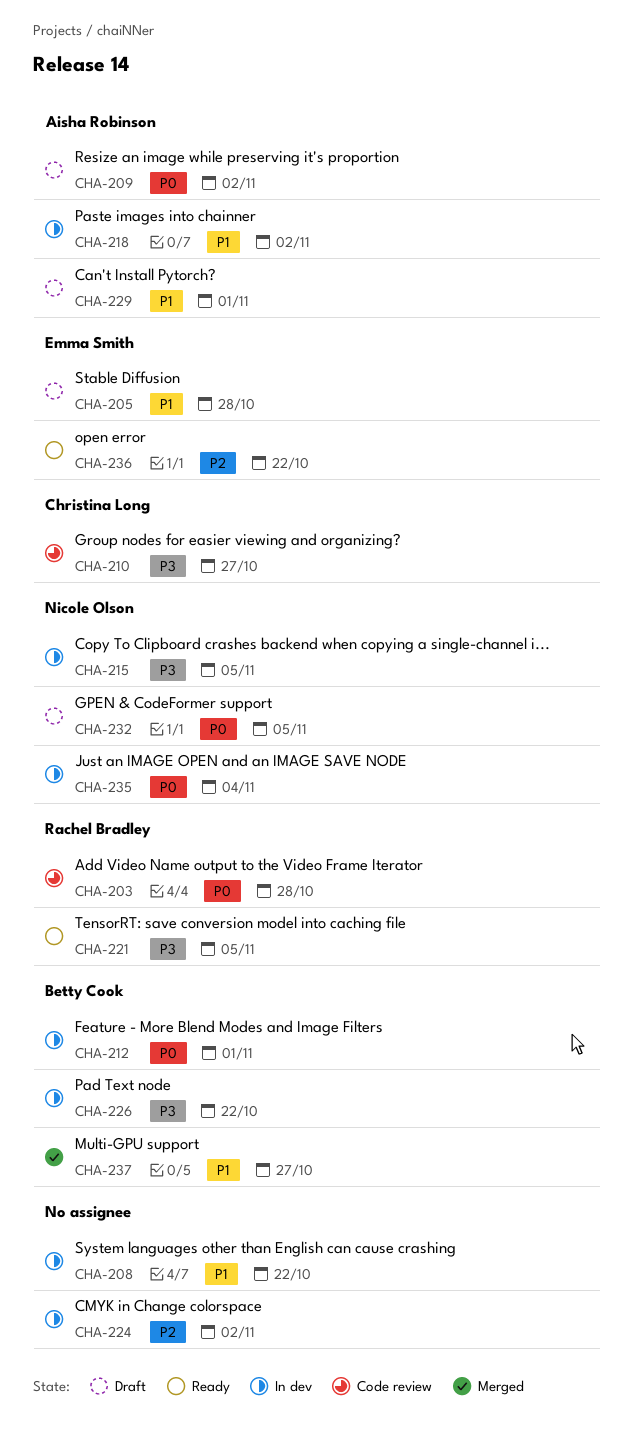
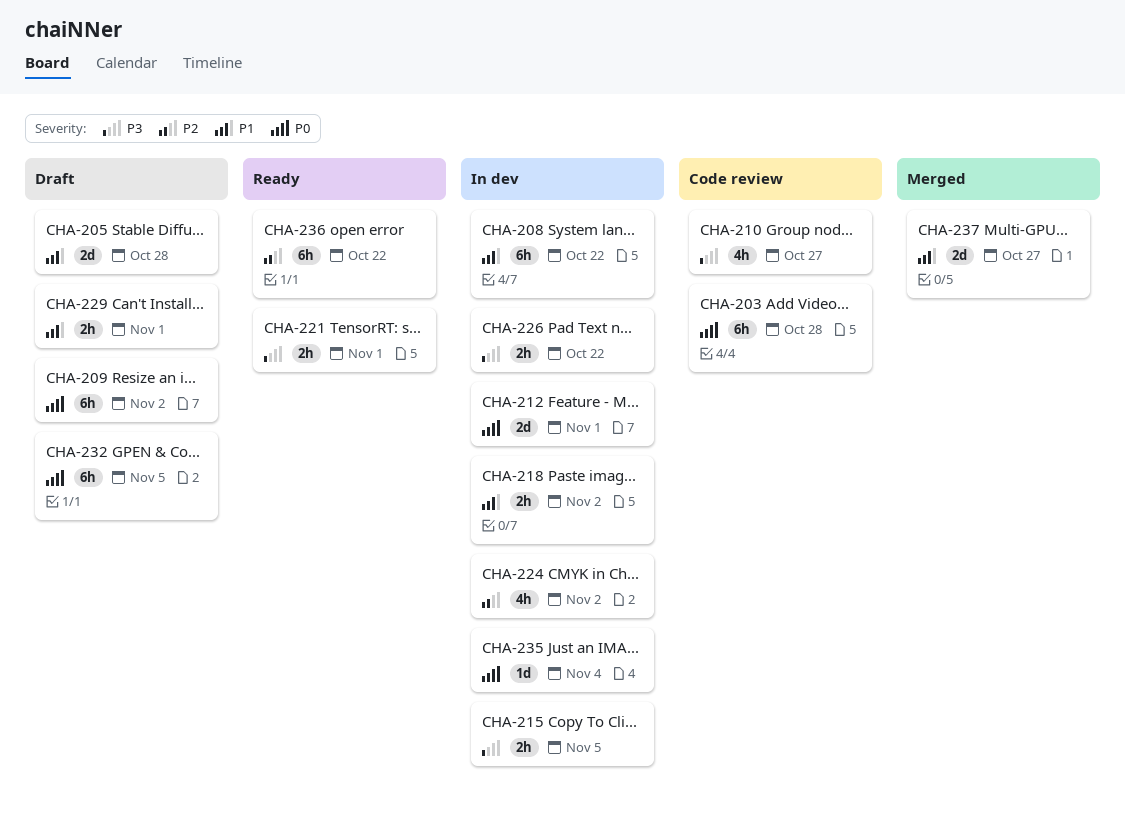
CHA-221, due: Nov 5 -> Nov 1

